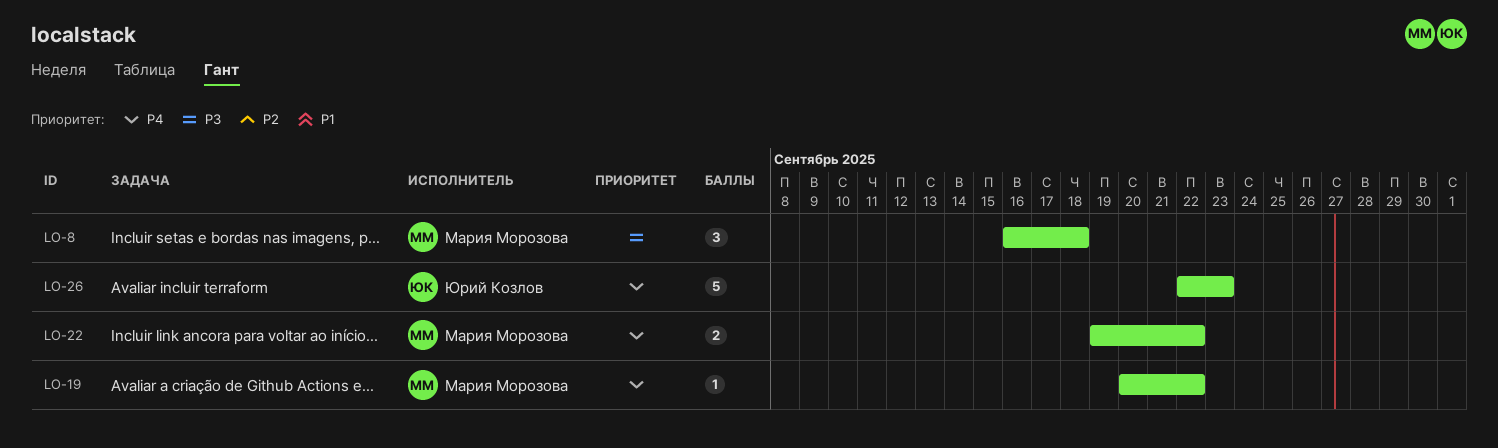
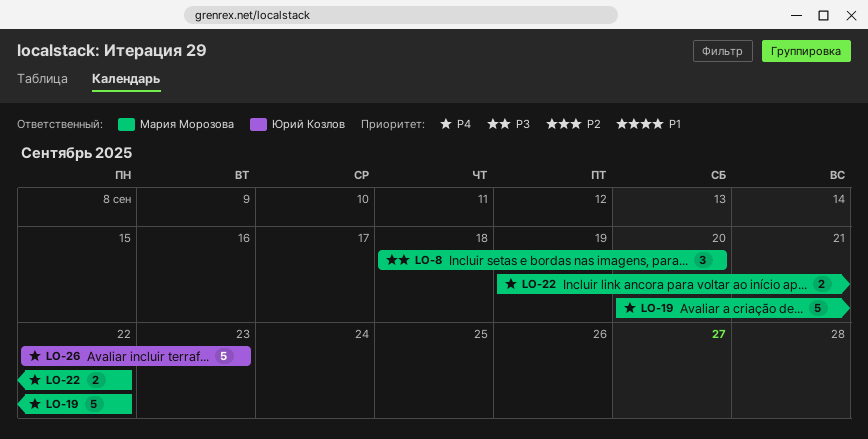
LO-8, start: Sep 16 -> Sep 18
LO-8, due: Sep 18 -> Sep 20
LO-19, estimate: 1 -> 5

